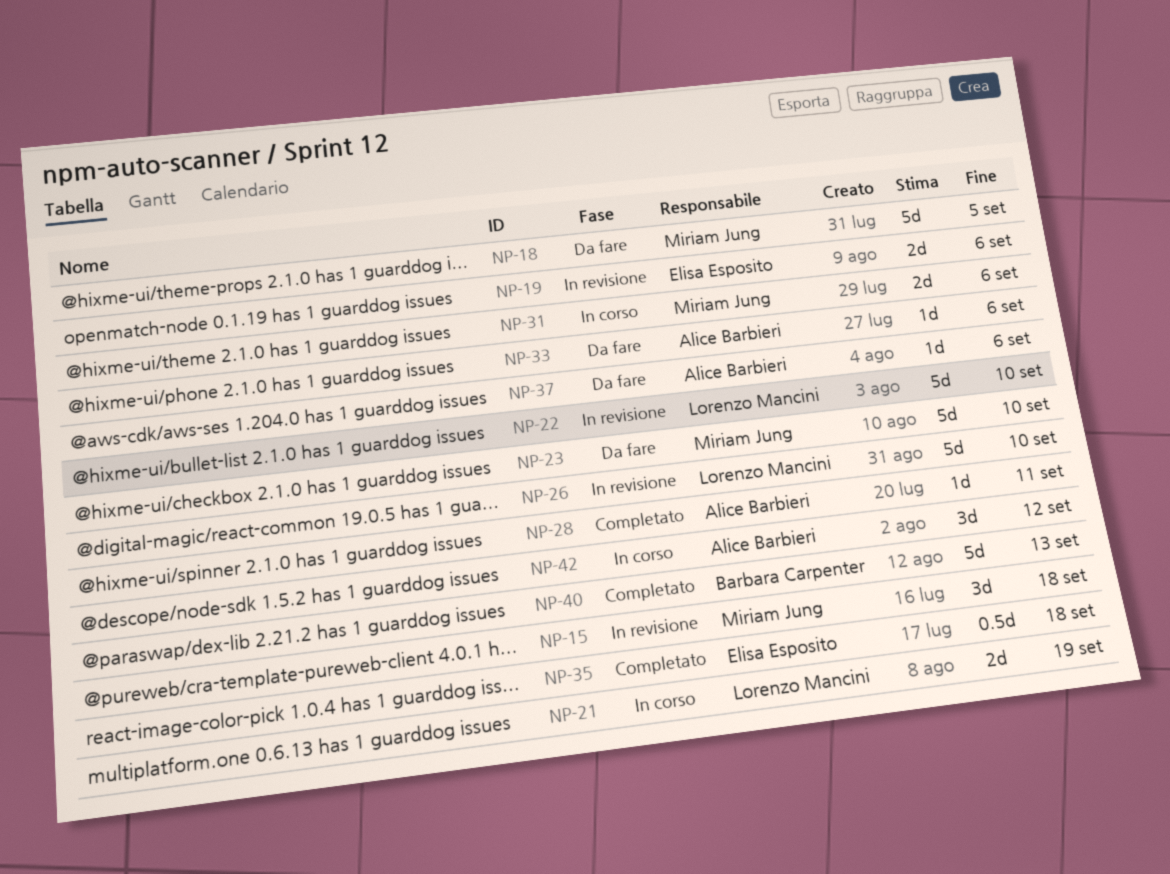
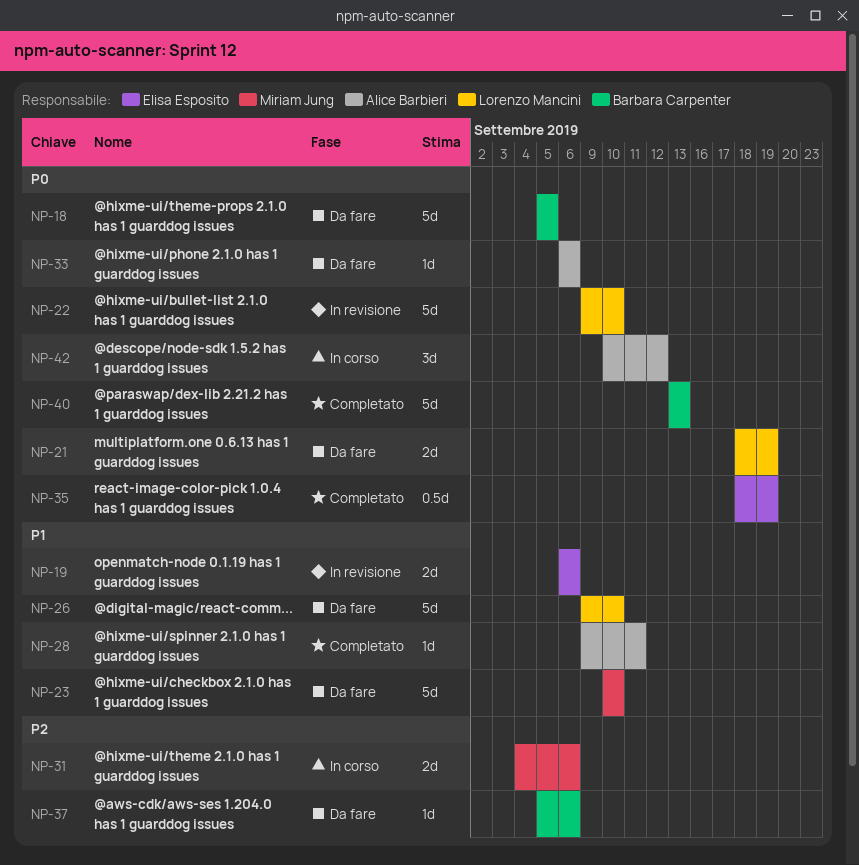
NP-15: present -> none
NP-18, owner: Miriam Jung -> Barbara Carpenter
NP-21, status: In corso -> Da fare
NP-26, status: In revisione -> Da fare
NP-35, due: Sep 18 -> Sep 19
NP-37, owner: Alice Barbieri -> Barbara Carpenter

